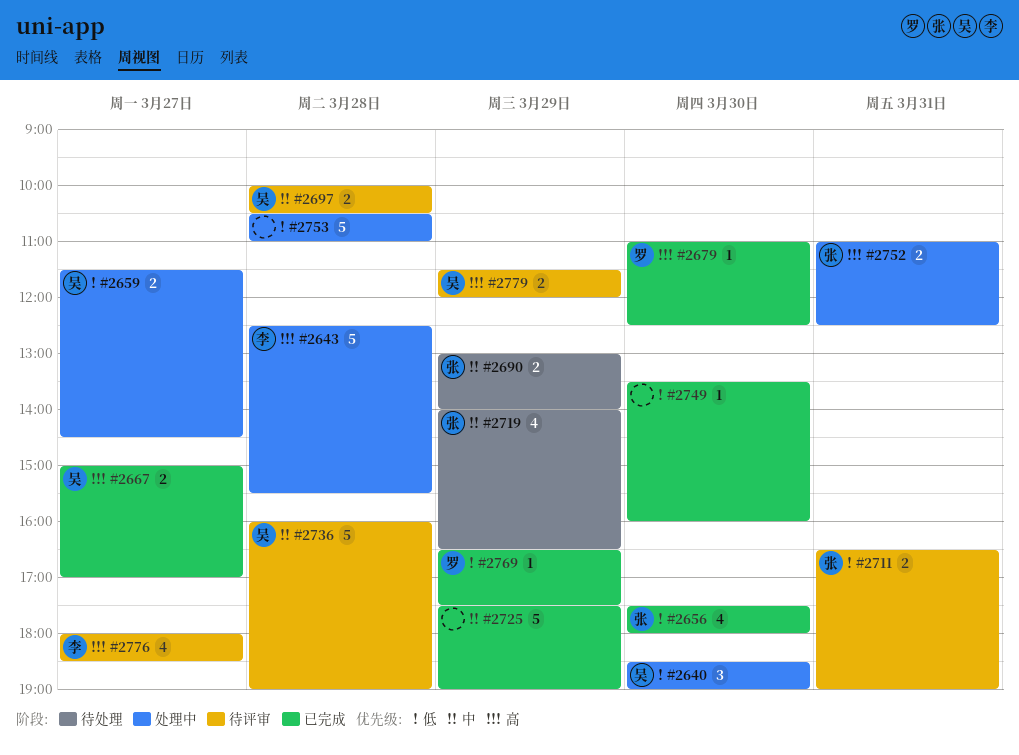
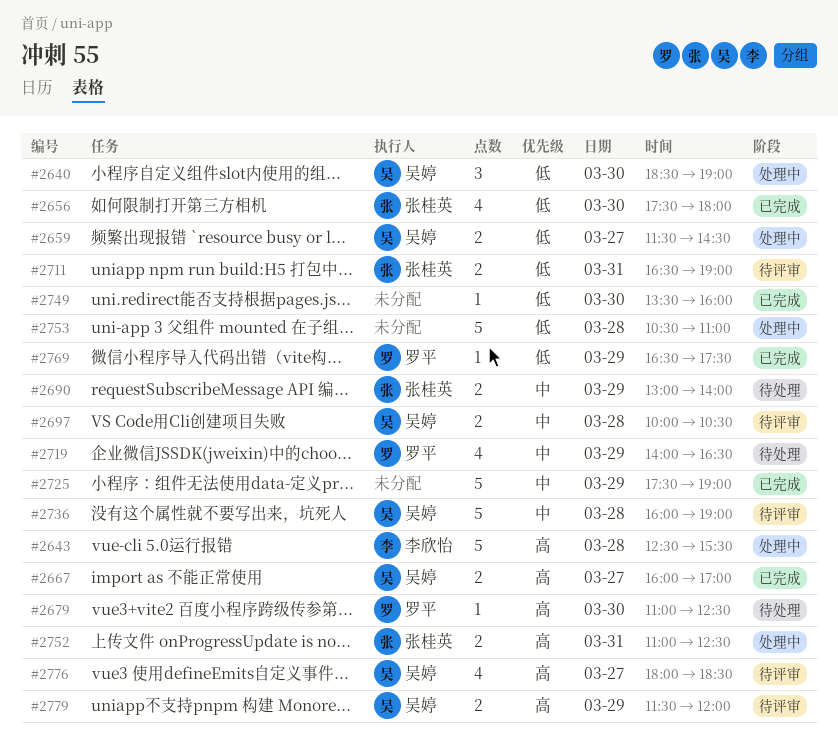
#2667, begins: 15:00 -> 16:00
#2679, status: 已完成 -> 待处理
#2719, owner: 张桂英 -> 罗平
#2776, owner: 李欣怡 -> 吴婷

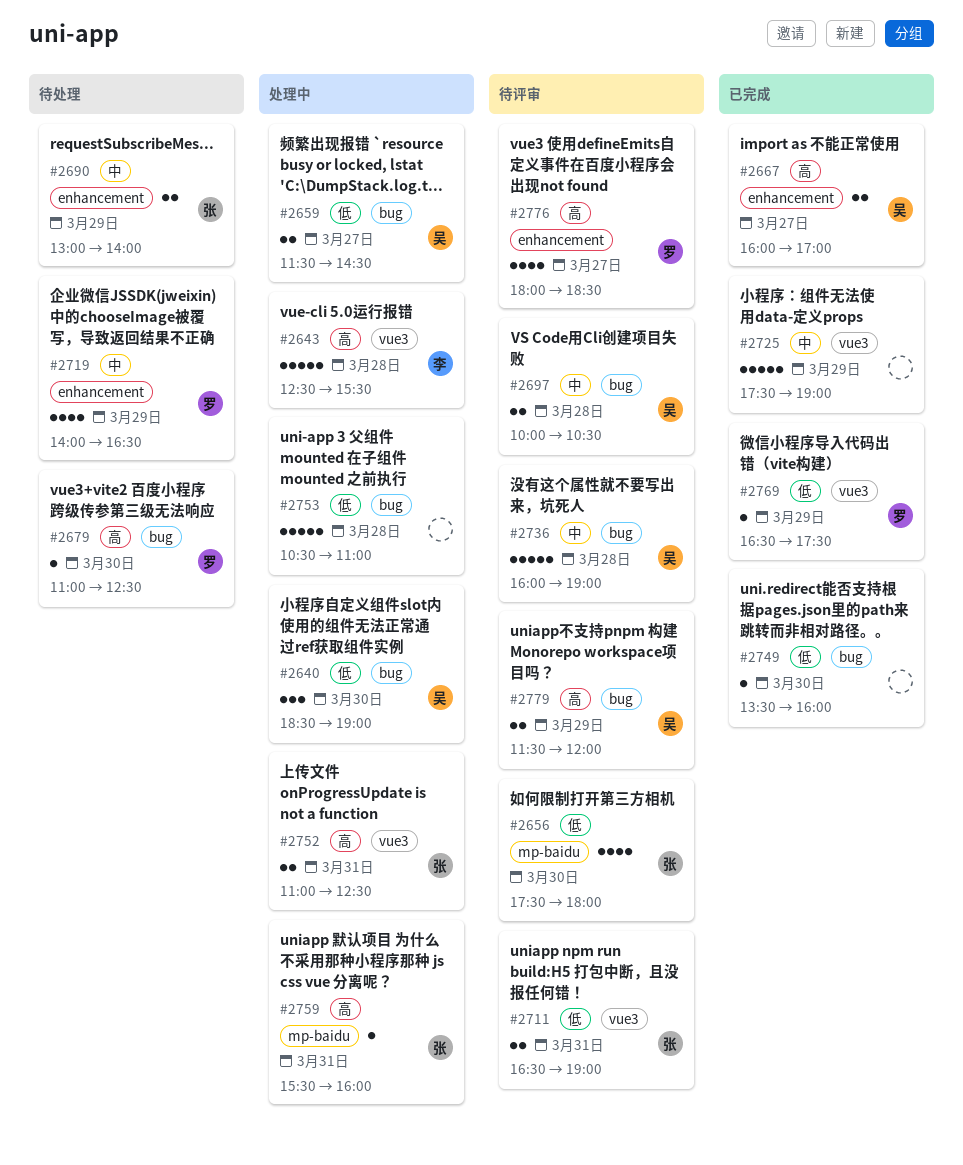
#2656, status: 已完成 -> 待评审
#2759: none -> present
#2776, owner: 吴婷 -> 罗平

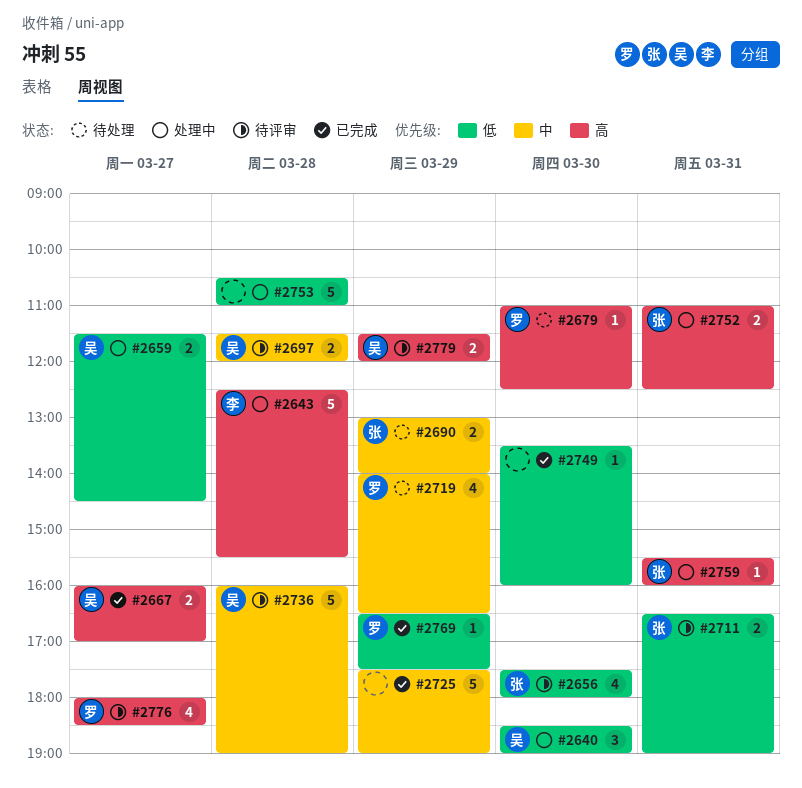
#2697, begins: 10:00 -> 11:30
#2697, ends: 10:30 -> 12:00

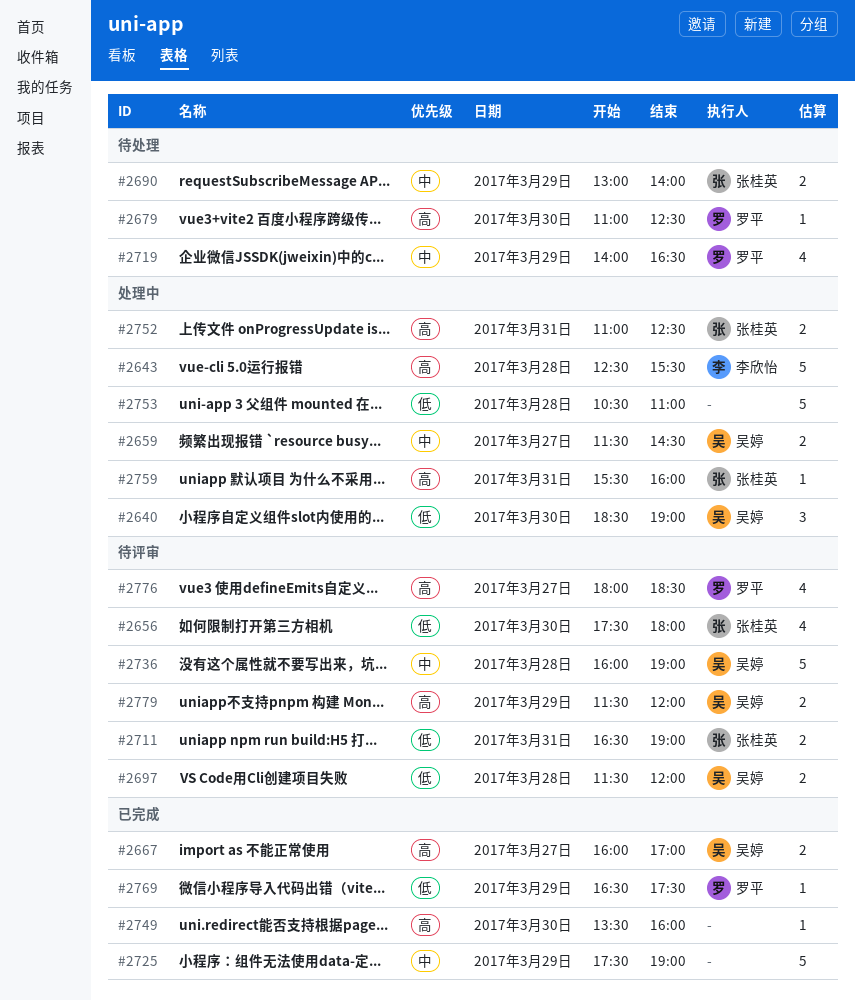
#2659, priority: 低 -> 中
#2697, priority: 中 -> 低
#2749, priority: 低 -> 高

